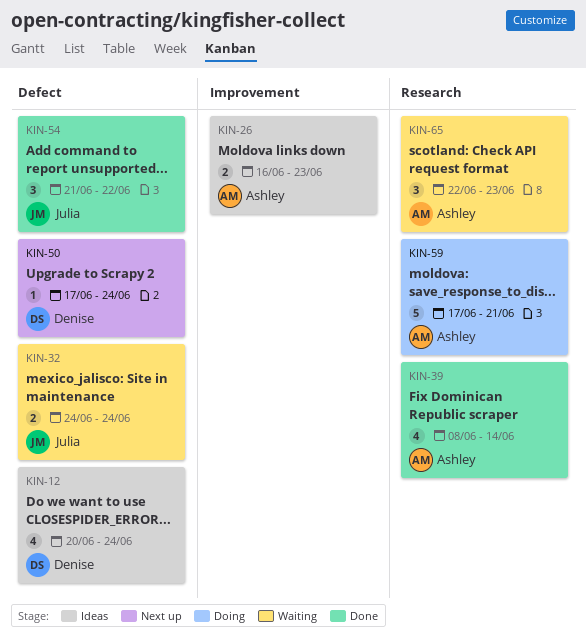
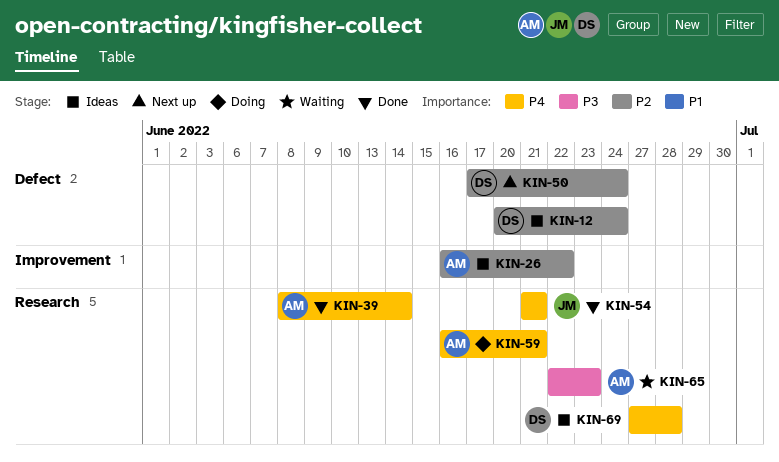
KIN-26, due: Jun 23 -> Jun 22
KIN-32: present -> none
KIN-54, label: Defect -> Research
KIN-54, due: Jun 22 -> Jun 21
KIN-59, start: Jun 17 -> Jun 16
KIN-69: none -> present

